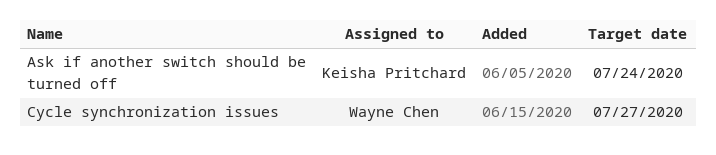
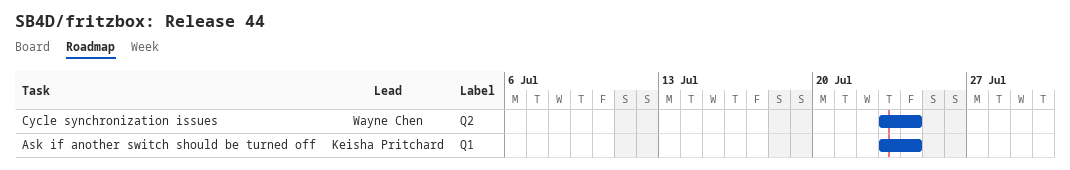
Cycle synchronization issues, due: Jul 27 -> Jul 24

